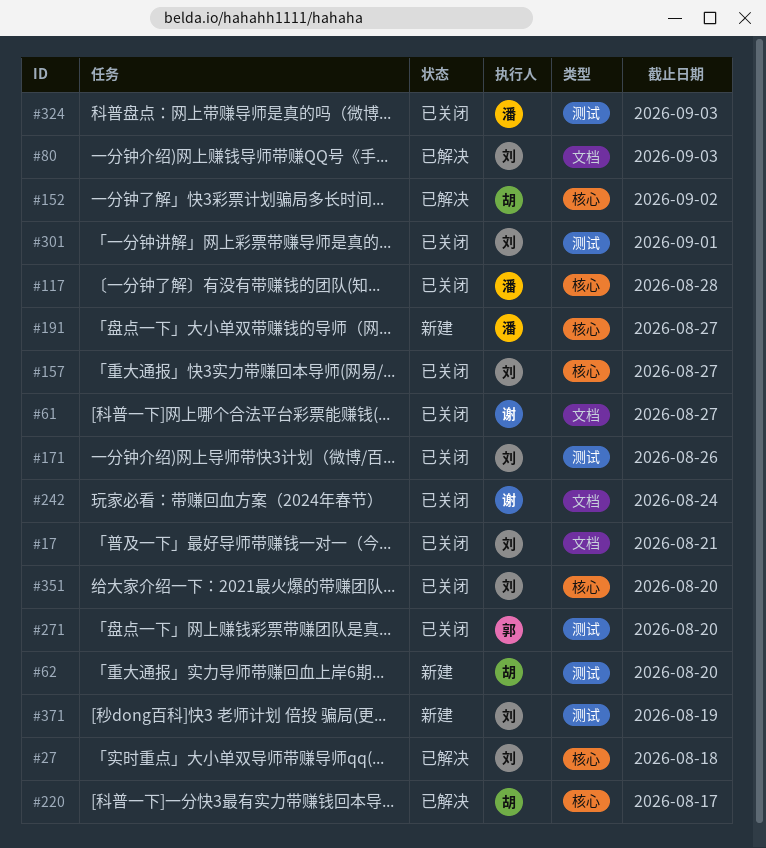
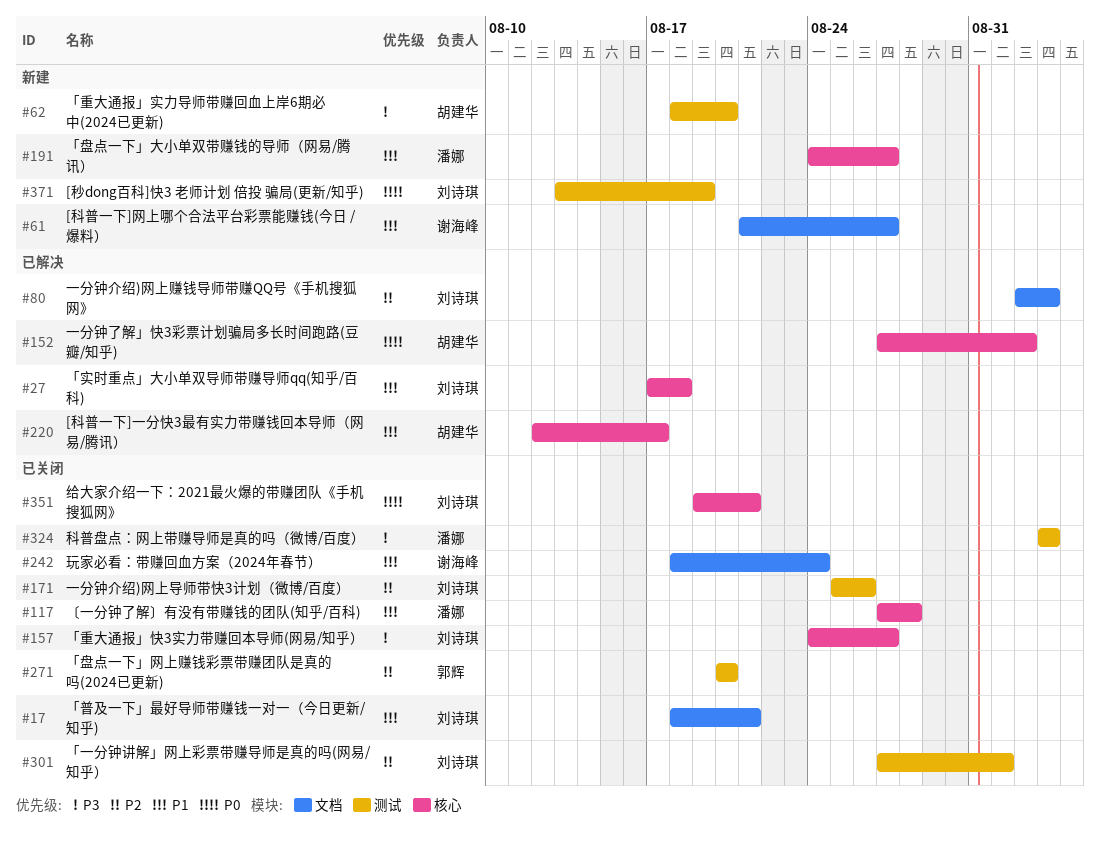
#61, status: 已关闭 -> 新建
#351, due: Aug 20 -> Aug 21

